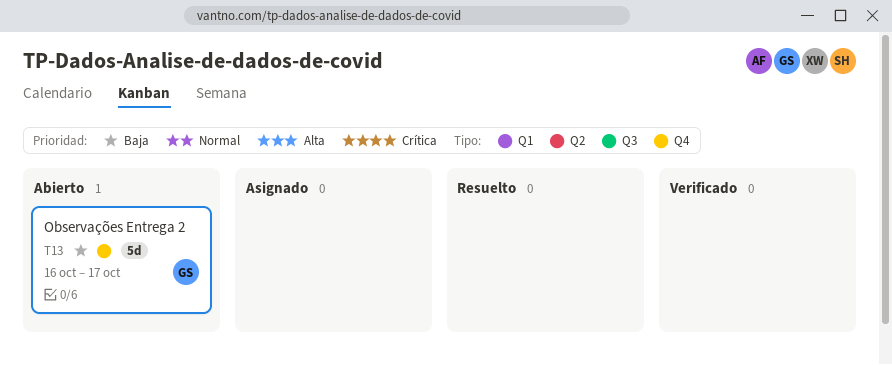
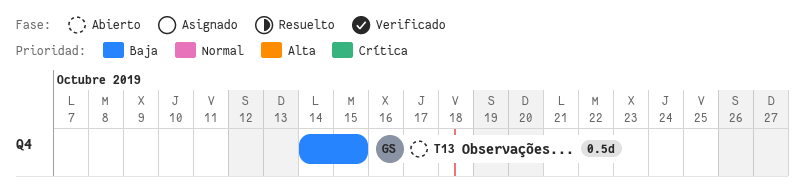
T13, estimate: 5d -> 0.5d
T13, start: Oct 16 -> Oct 14
T13, due: Oct 17 -> Oct 15

